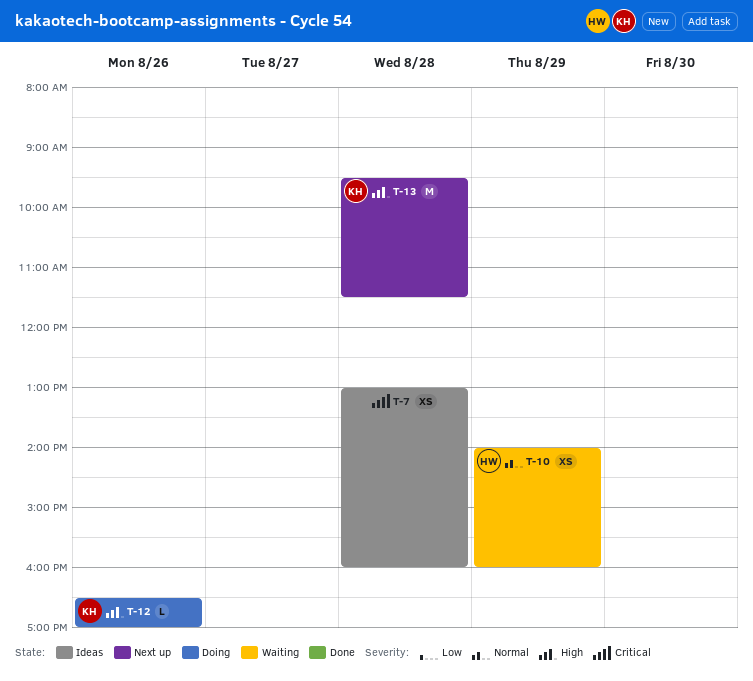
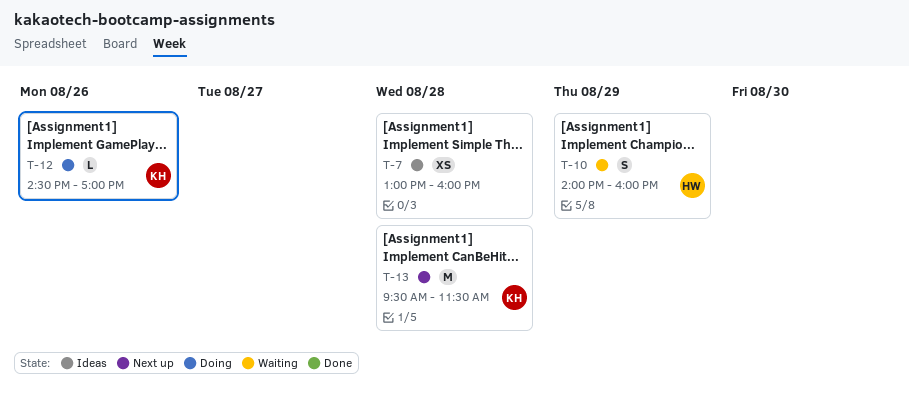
T-10, estimate: XS -> S
T-12, begins: 16:30 -> 14:30

